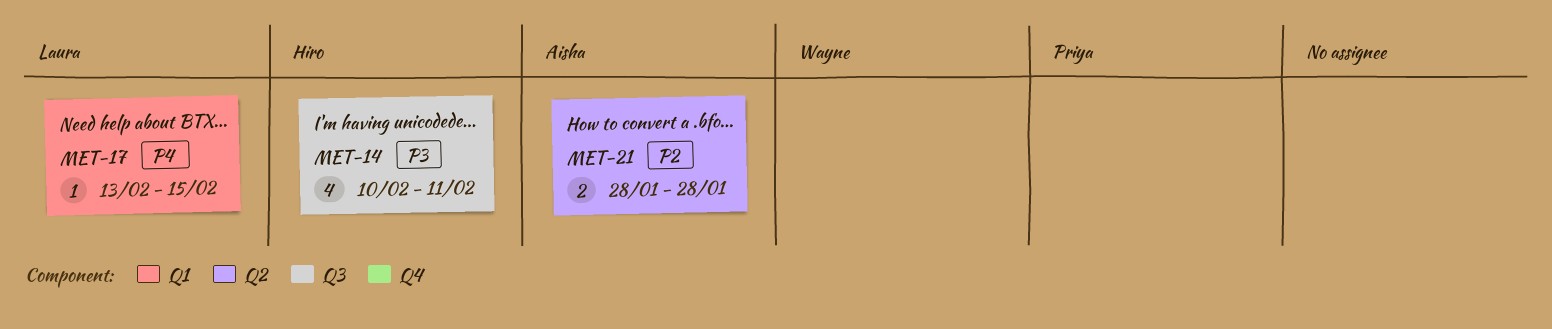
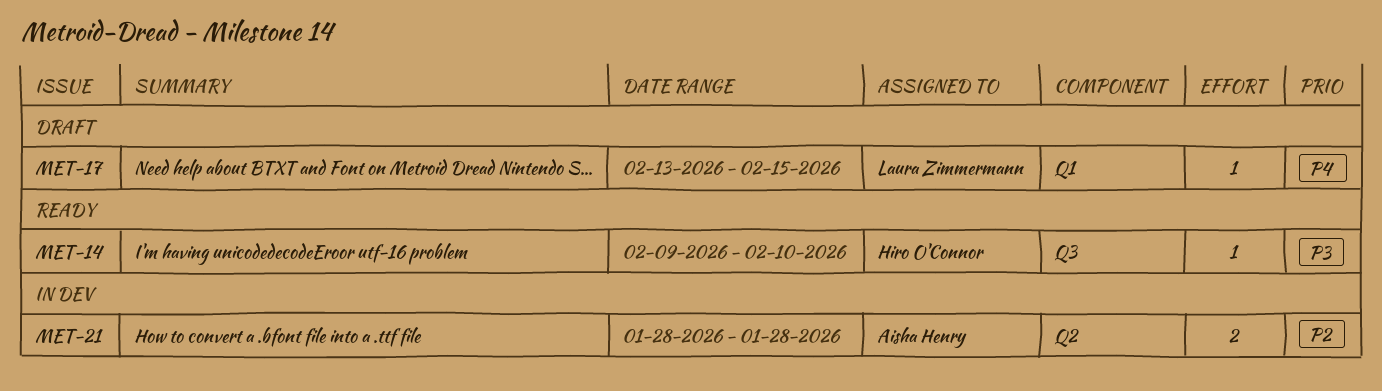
MET-14, estimate: 4 -> 1
MET-14, start: Feb 10 -> Feb 9
MET-14, due: Feb 11 -> Feb 10

